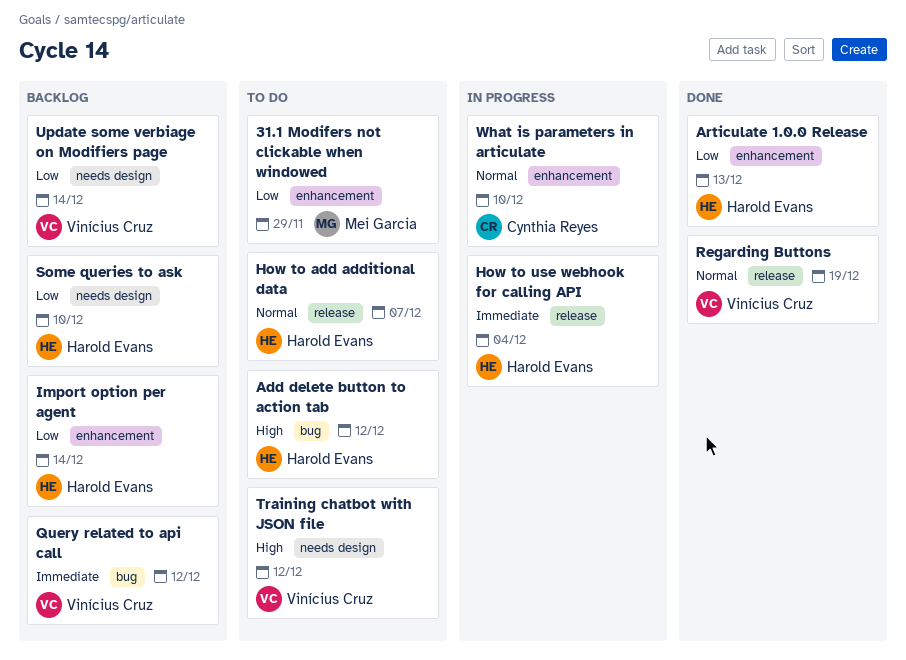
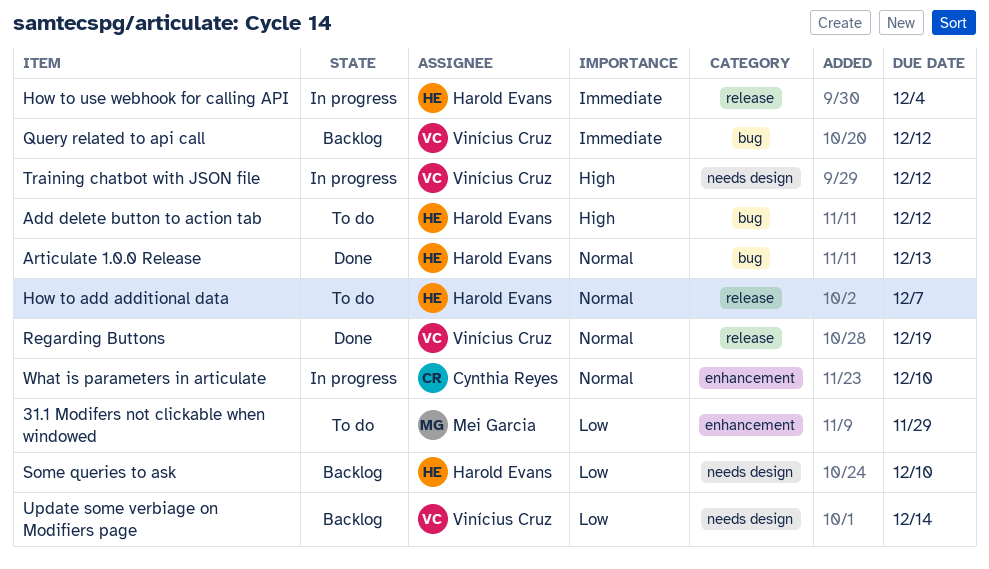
Articulate 1.0.0 Release, priority: Low -> Normal
Articulate 1.0.0 Release, label: enhancement -> bug
Import option per agent: present -> none
Training chatbot with JSON file, status: To do -> In progress

